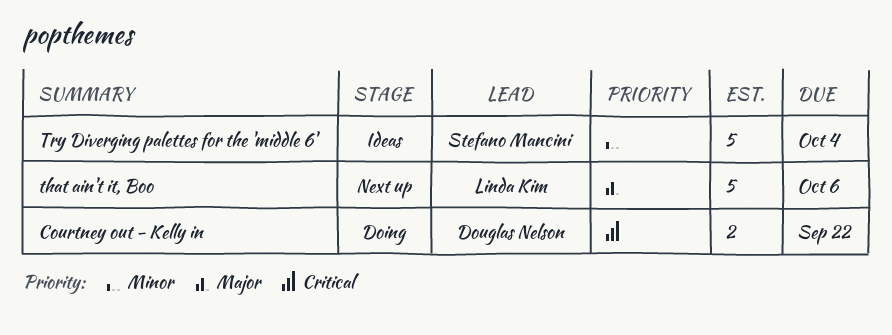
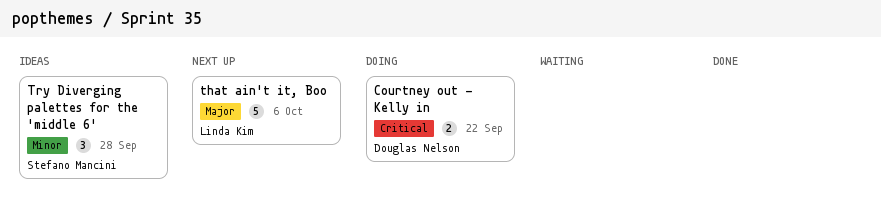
Try Diverging palettes for the 'middle 6', estimate: 5 -> 3
Try Diverging palettes for the 'middle 6', due: Oct 4 -> Sep 28

